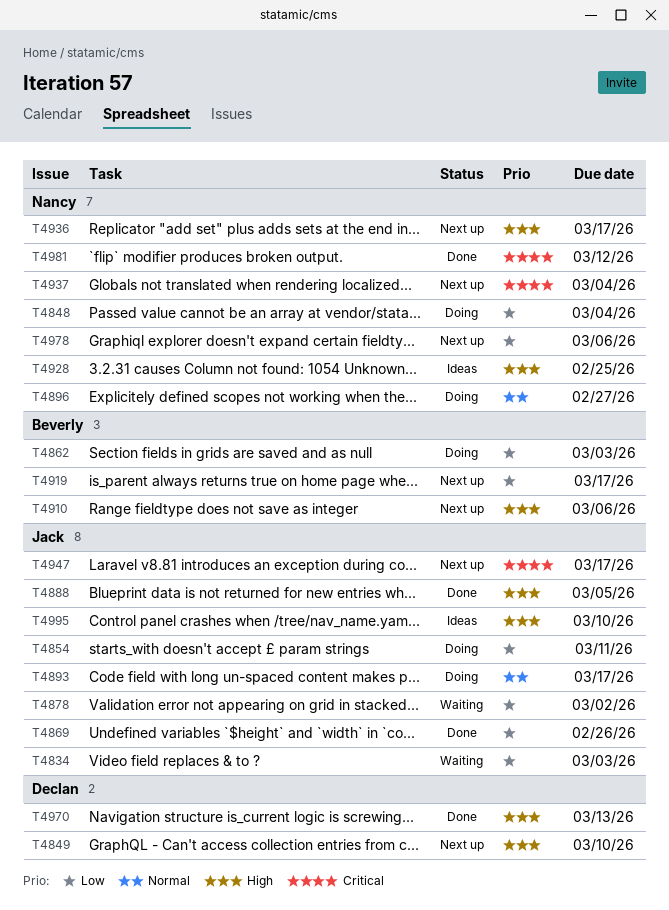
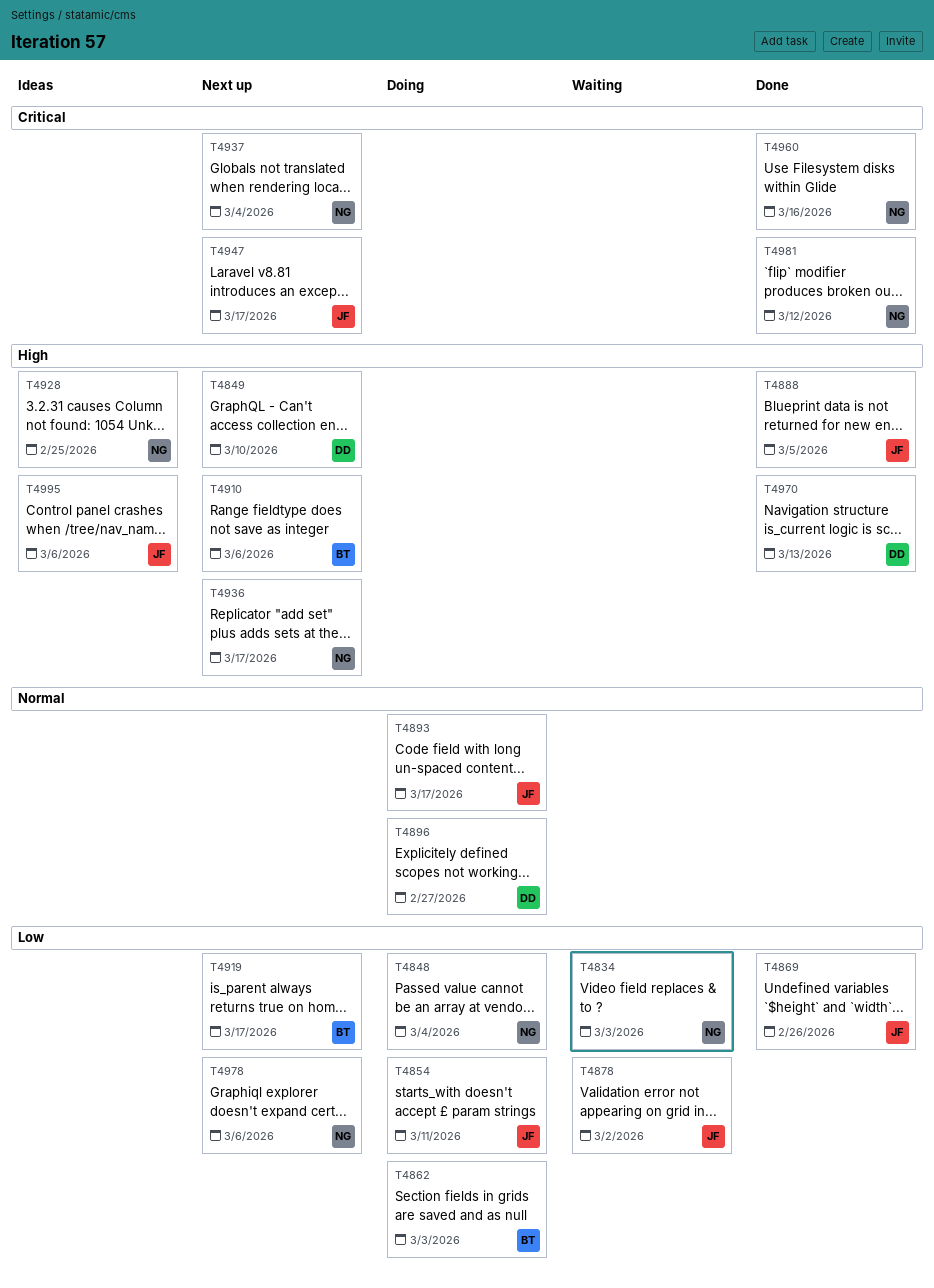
T4834, owner: Jack -> Nancy
T4896, owner: Nancy -> Declan
T4960: none -> present
T4995, due: Mar 10 -> Mar 6

